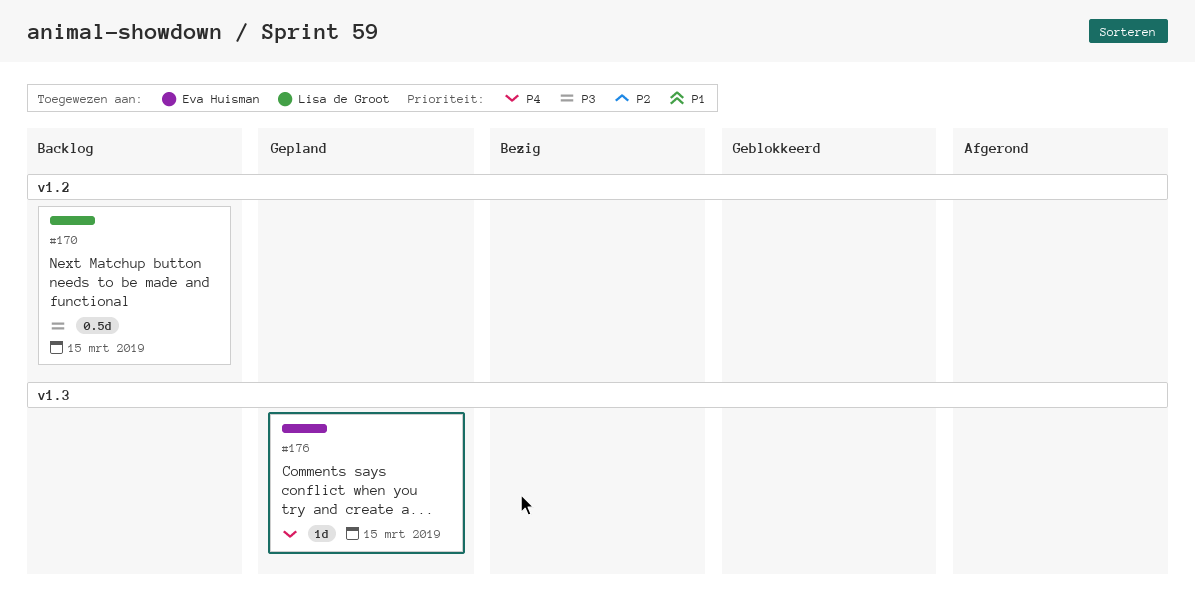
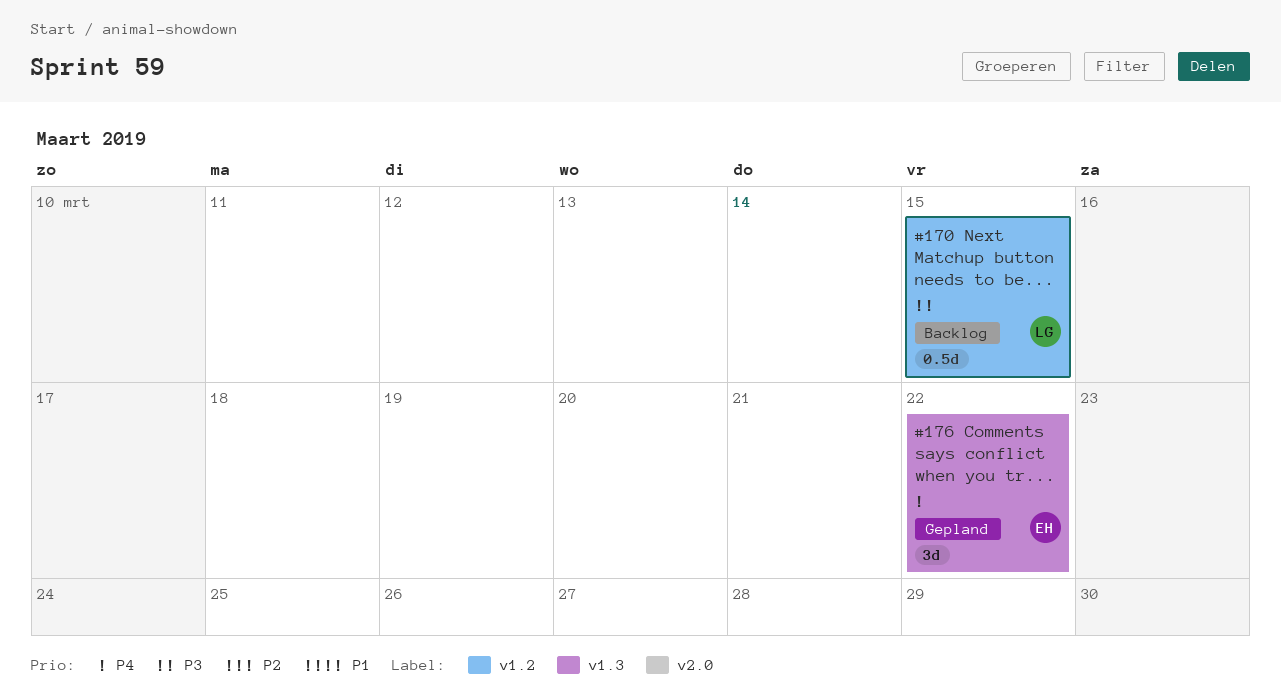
#176, estimate: 1d -> 3d
#176, due: Mar 15 -> Mar 22

